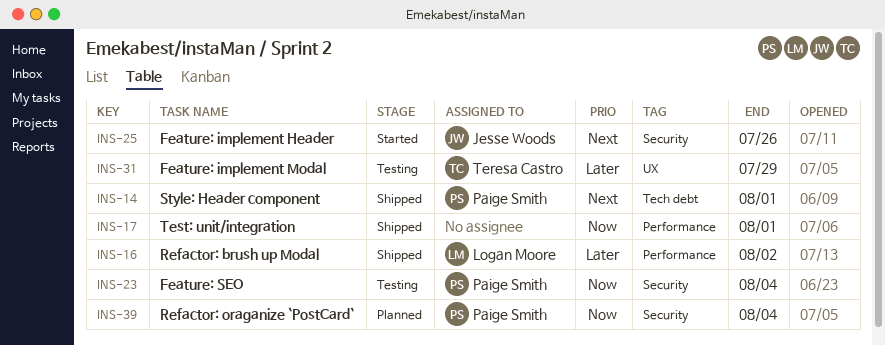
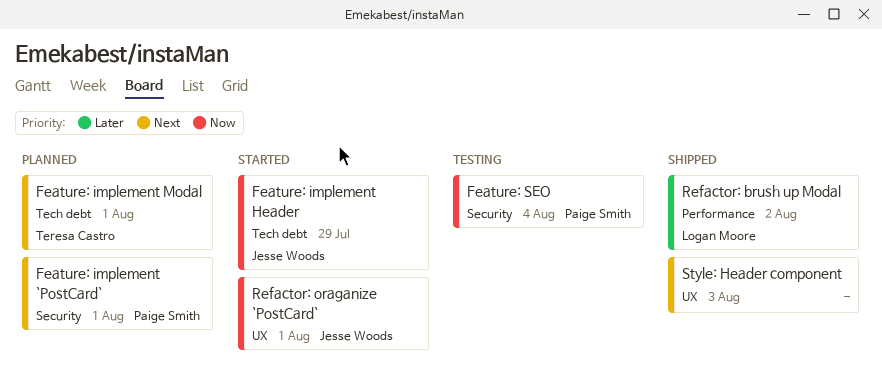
Feature: implement `PostCard`: none -> present
Feature: implement Header, priority: Next -> Now
Feature: implement Header, label: Security -> Tech debt
Feature: implement Header, due: Jul 26 -> Jul 29
Feature: implement Modal, status: Testing -> Planned
Feature: implement Modal, priority: Later -> Next
Feature: implement Modal, label: UX -> Tech debt
Feature: implement Modal, due: Jul 29 -> Aug 1
Refactor: oraganize `PostCard`, status: Planned -> Started
Refactor: oraganize `PostCard`, owner: Paige Smith -> Jesse Woods
Refactor: oraganize `PostCard`, label: Security -> UX
Refactor: oraganize `PostCard`, due: Aug 4 -> Aug 1
Style: Header component, owner: Paige Smith -> none
Style: Header component, label: Tech debt -> UX
Style: Header component, due: Aug 1 -> Aug 3
Test: unit/integration: present -> none

